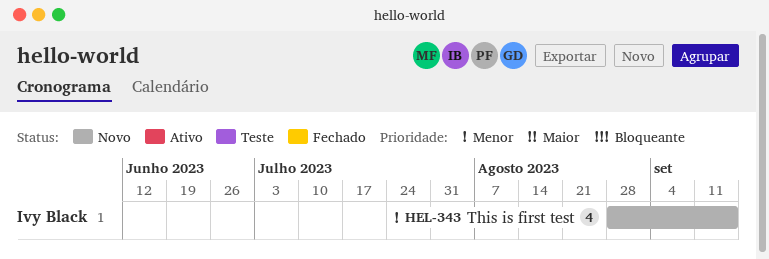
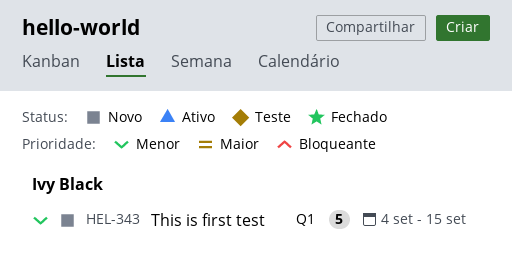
HEL-343, estimate: 4 -> 5
HEL-343, start: Aug 28 -> Sep 4

